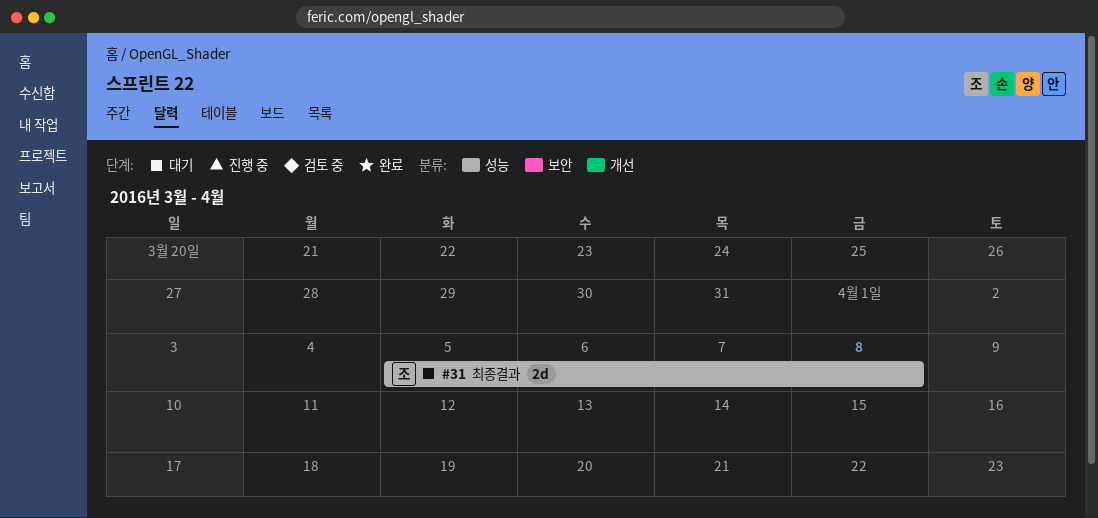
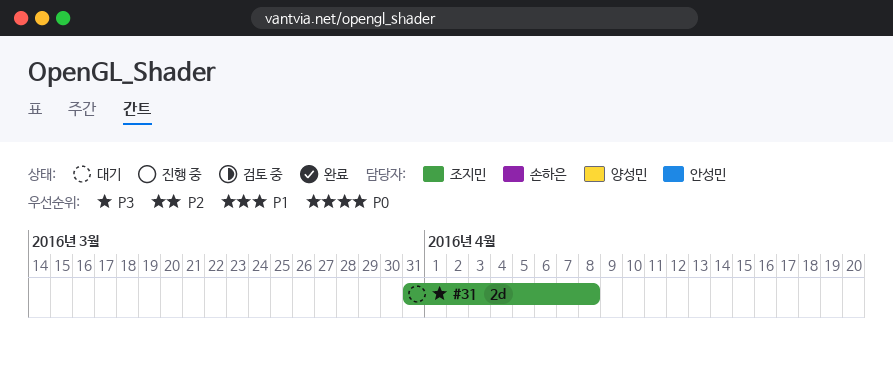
#31, start: Apr 5 -> Mar 31

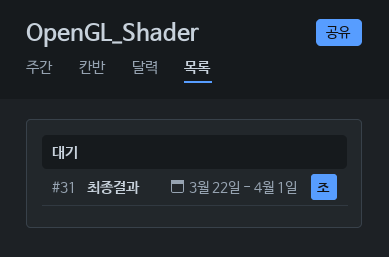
#31, start: Mar 31 -> Mar 22
#31, due: Apr 8 -> Apr 1

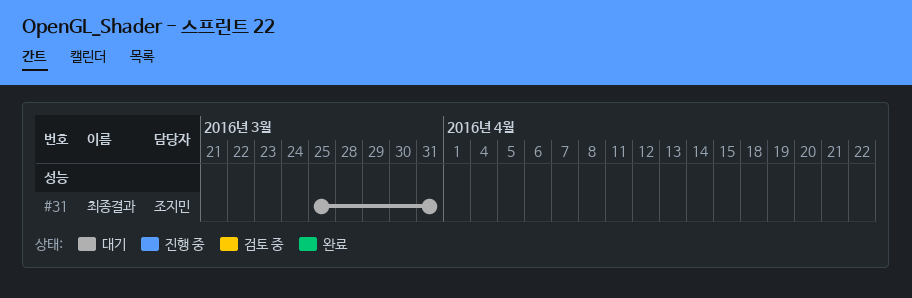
#31, start: Mar 22 -> Mar 25
#31, due: Apr 1 -> Mar 31

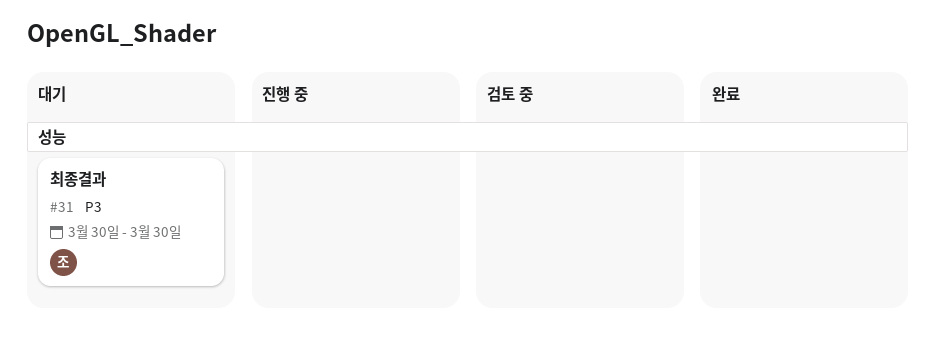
#31, start: Mar 25 -> Mar 30
#31, due: Mar 31 -> Mar 30

